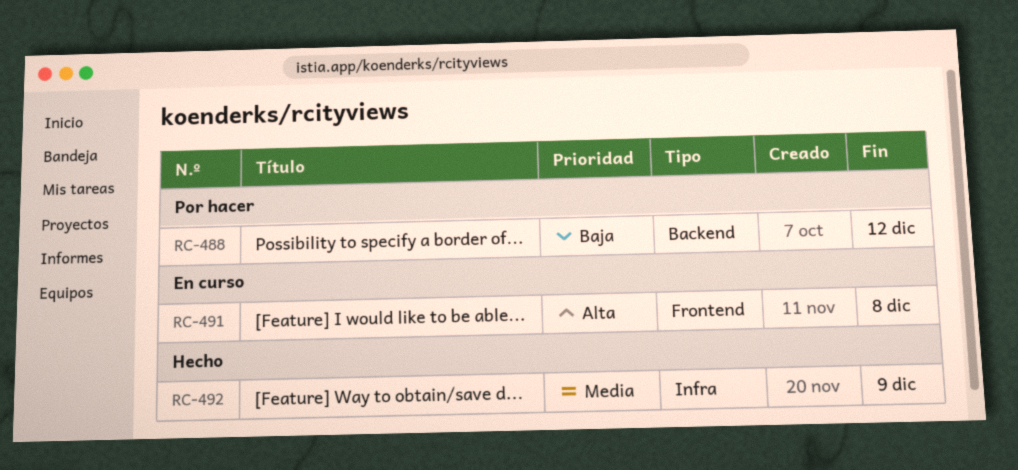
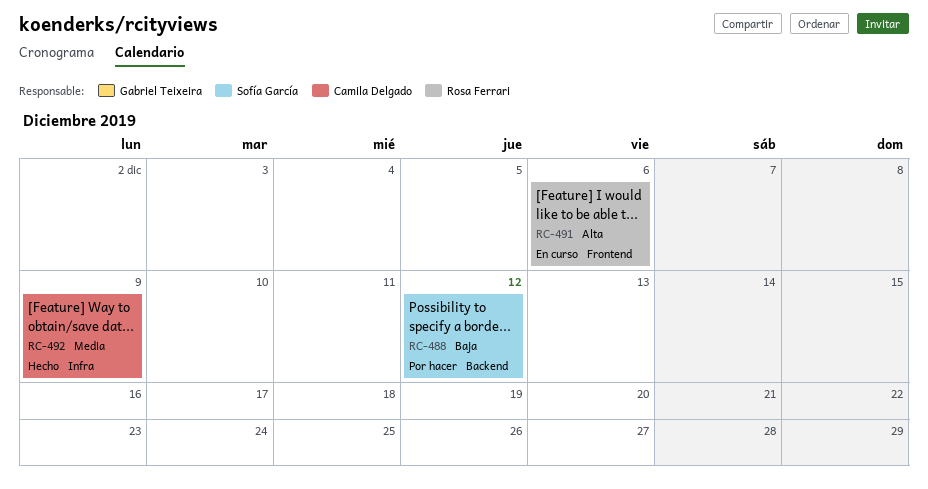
RC-491, due: Dec 8 -> Dec 6

